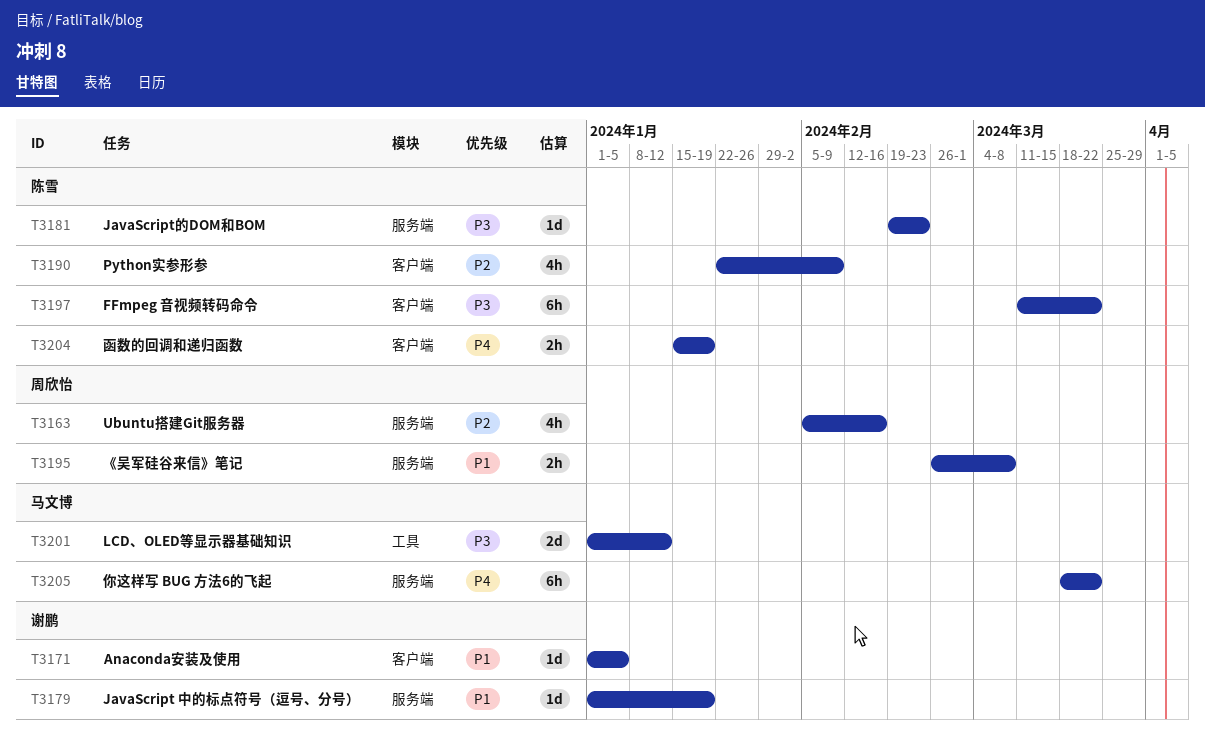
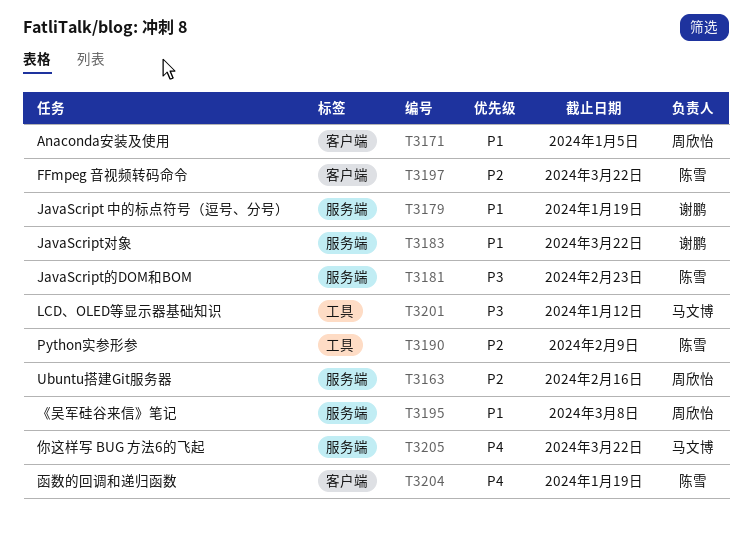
T3171, owner: 谢鹏 -> 周欣怡
T3183: none -> present
T3190, label: 客户端 -> 工具
T3197, priority: P3 -> P2

